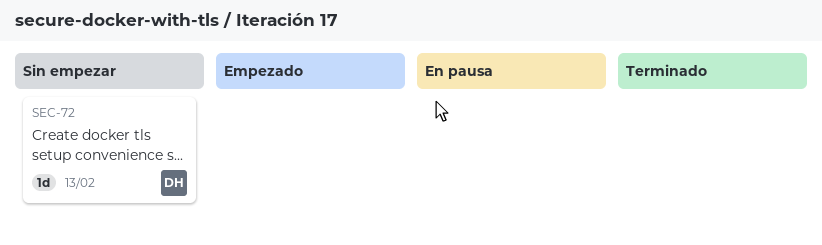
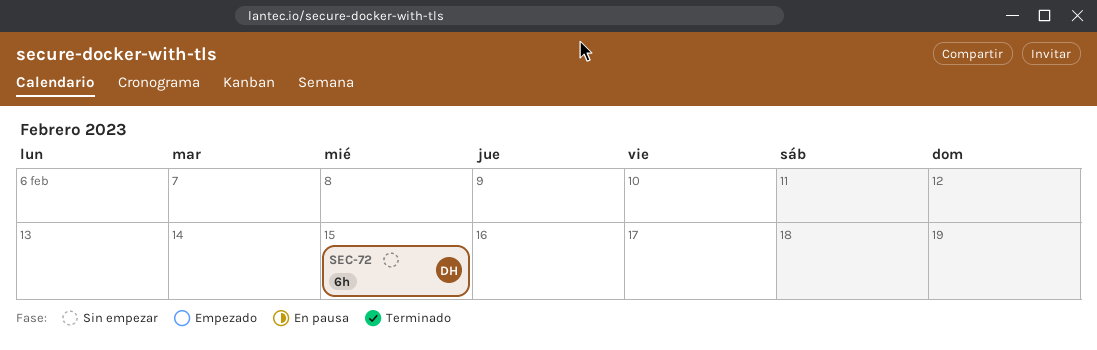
SEC-72, estimate: 1d -> 6h
SEC-72, due: Feb 13 -> Feb 15

